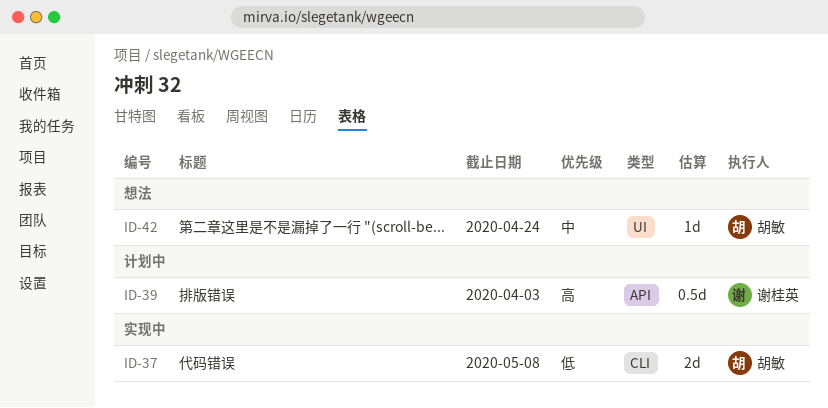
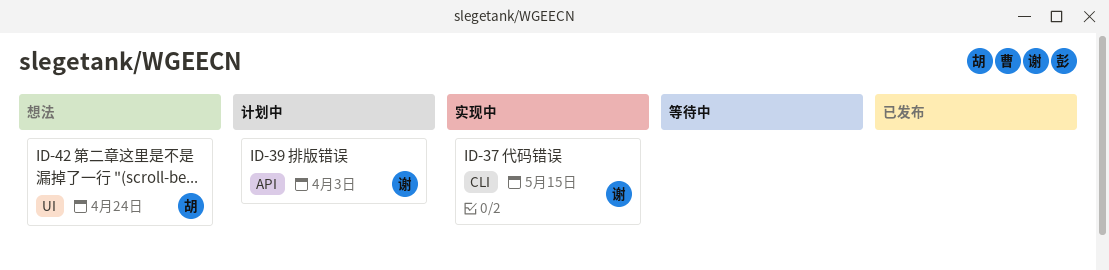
ID-37, owner: 胡敏 -> 谢桂英
ID-37, due: May 8 -> May 15

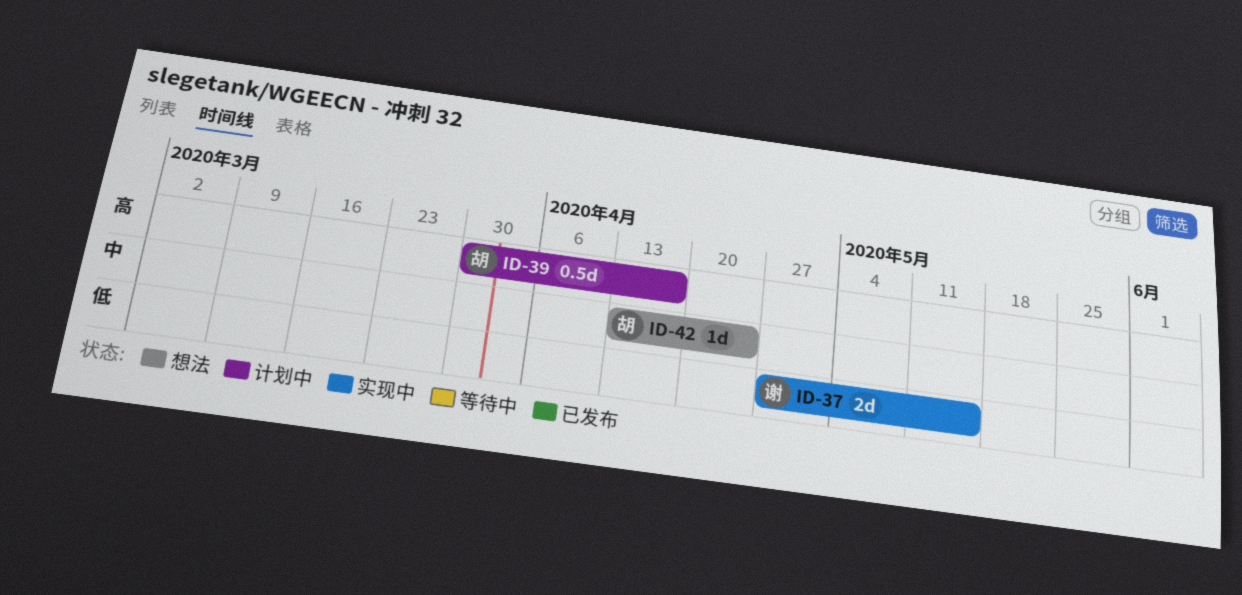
ID-39, owner: 谢 -> 胡
ID-39, due: Apr 3 -> Apr 17

